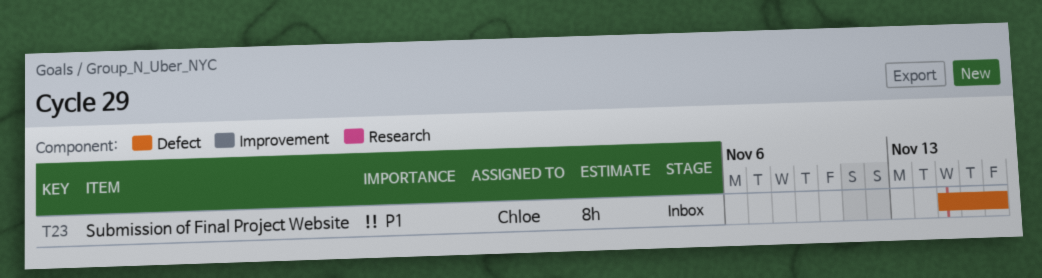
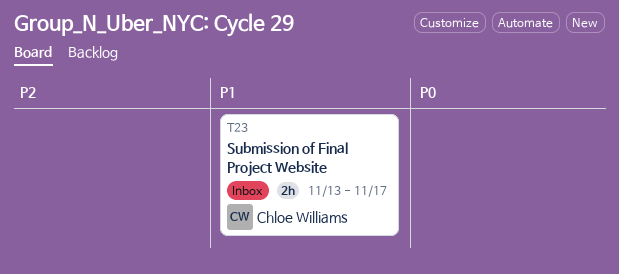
T23, estimate: 8h -> 2h
T23, start: Nov 15 -> Nov 13

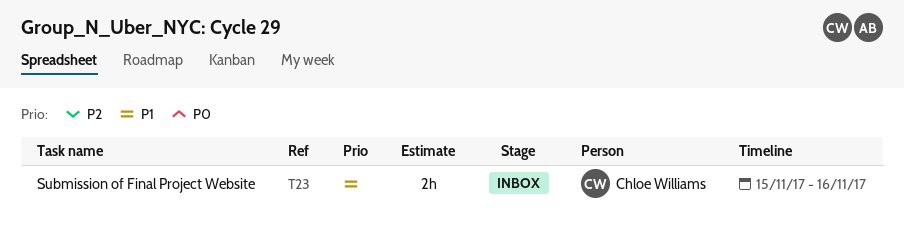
T23, start: Nov 13 -> Nov 15
T23, due: Nov 17 -> Nov 16

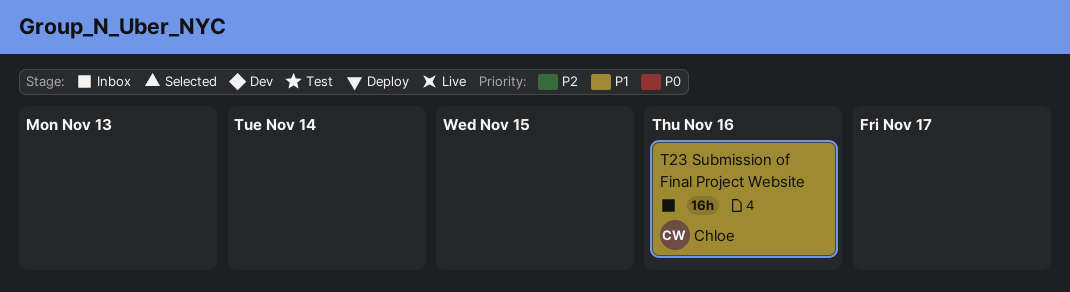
T23, estimate: 2h -> 16h

